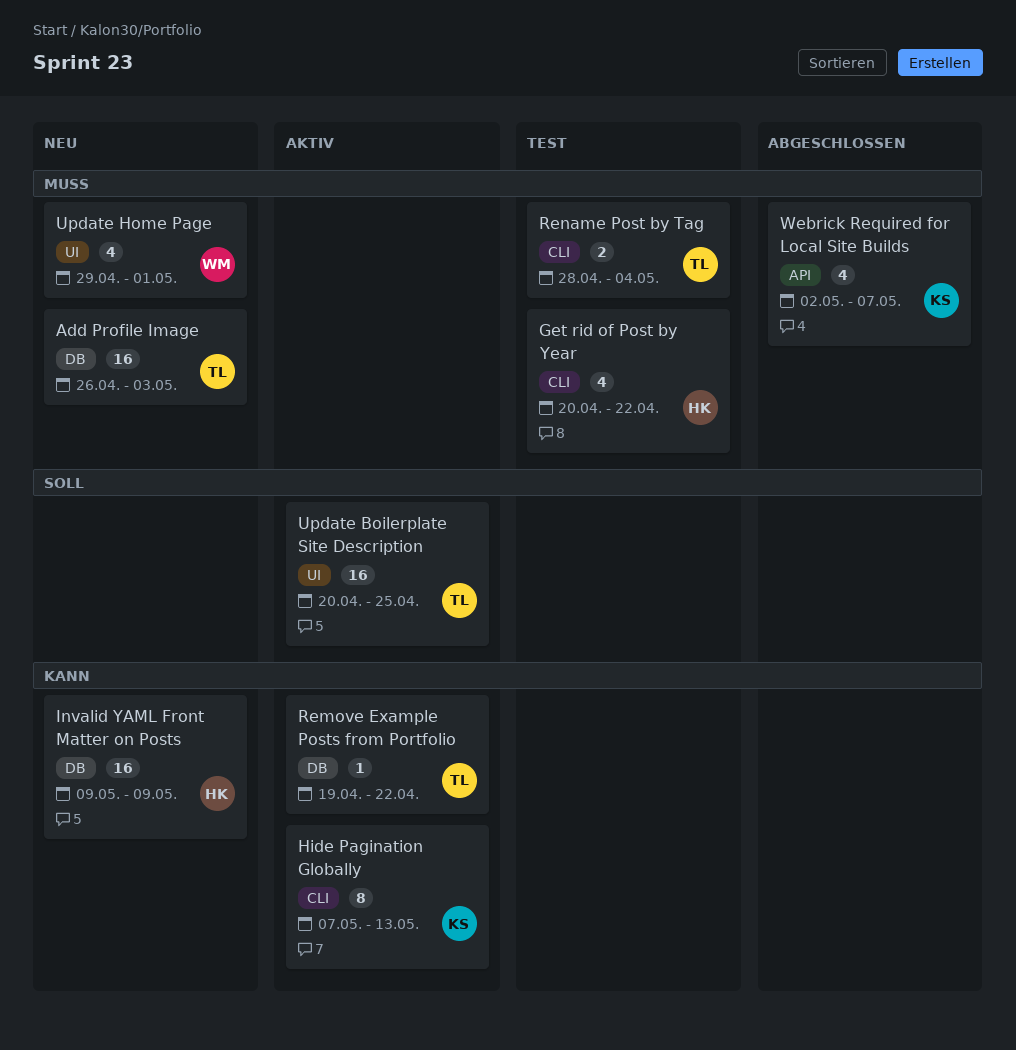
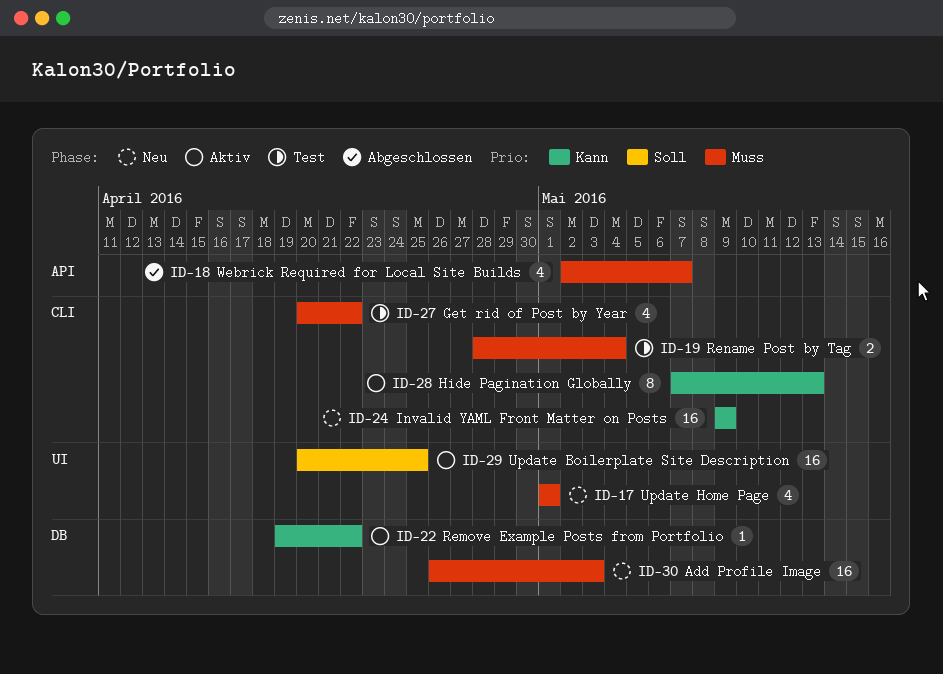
Invalid YAML Front Matter on Posts, label: DB -> CLI
Update Home Page, start: Apr 29 -> May 1

